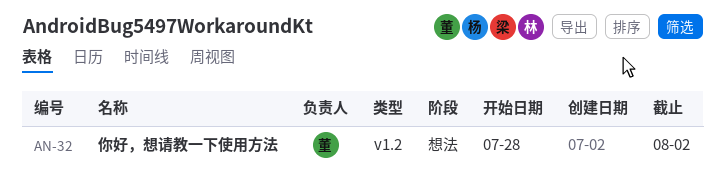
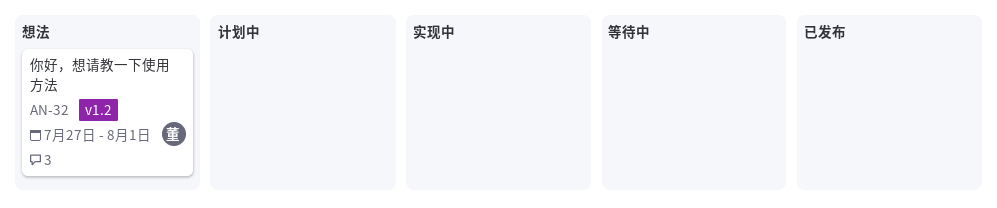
AN-32, start: Jul 28 -> Jul 27
AN-32, due: Aug 2 -> Aug 1

